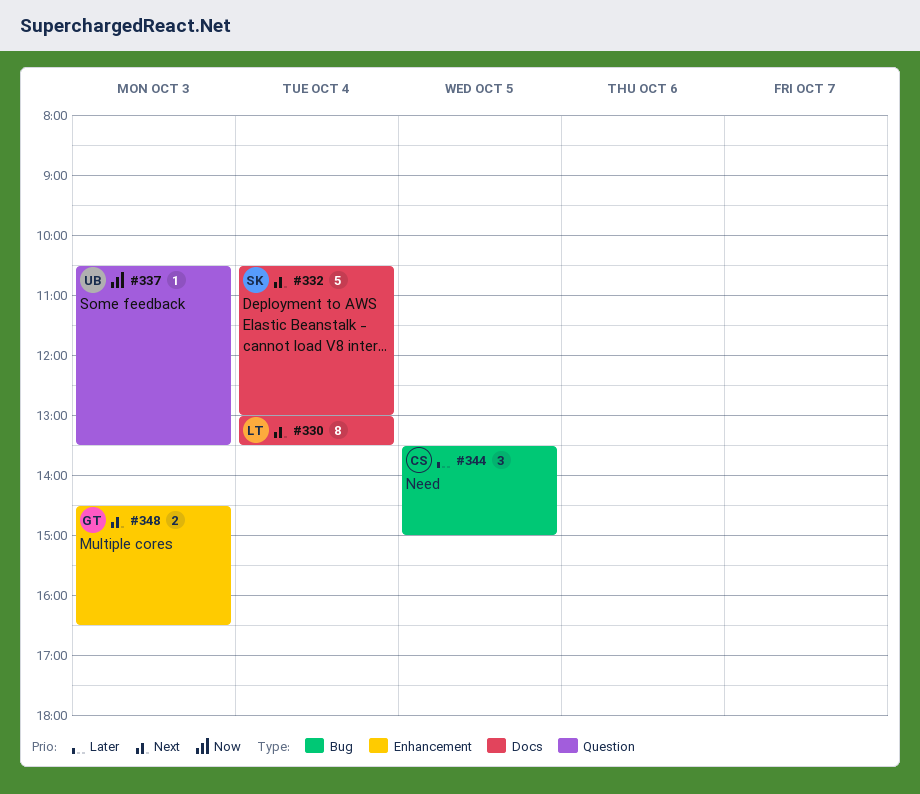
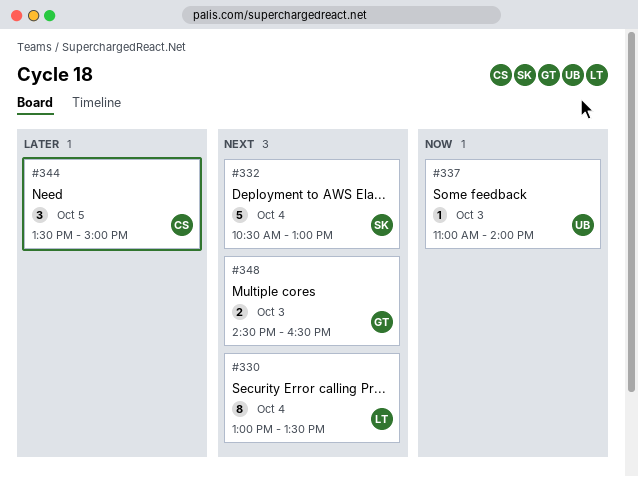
#337, begins: 10:30 -> 11:00
#337, ends: 13:30 -> 14:00

